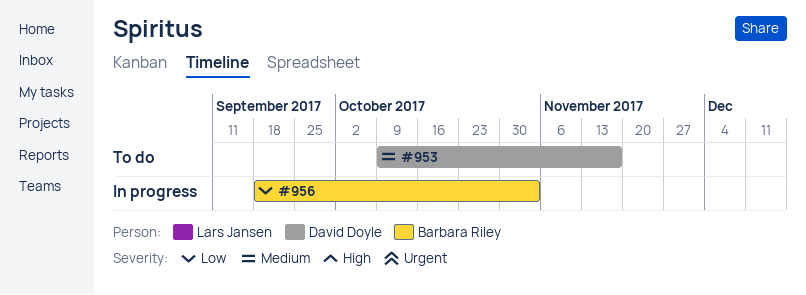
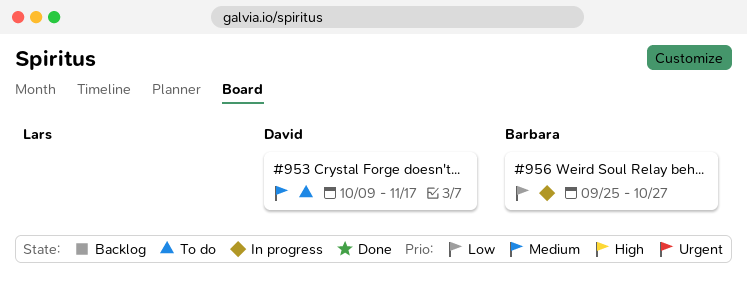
#956, start: Sep 18 -> Sep 25
#956, due: Nov 3 -> Oct 27

